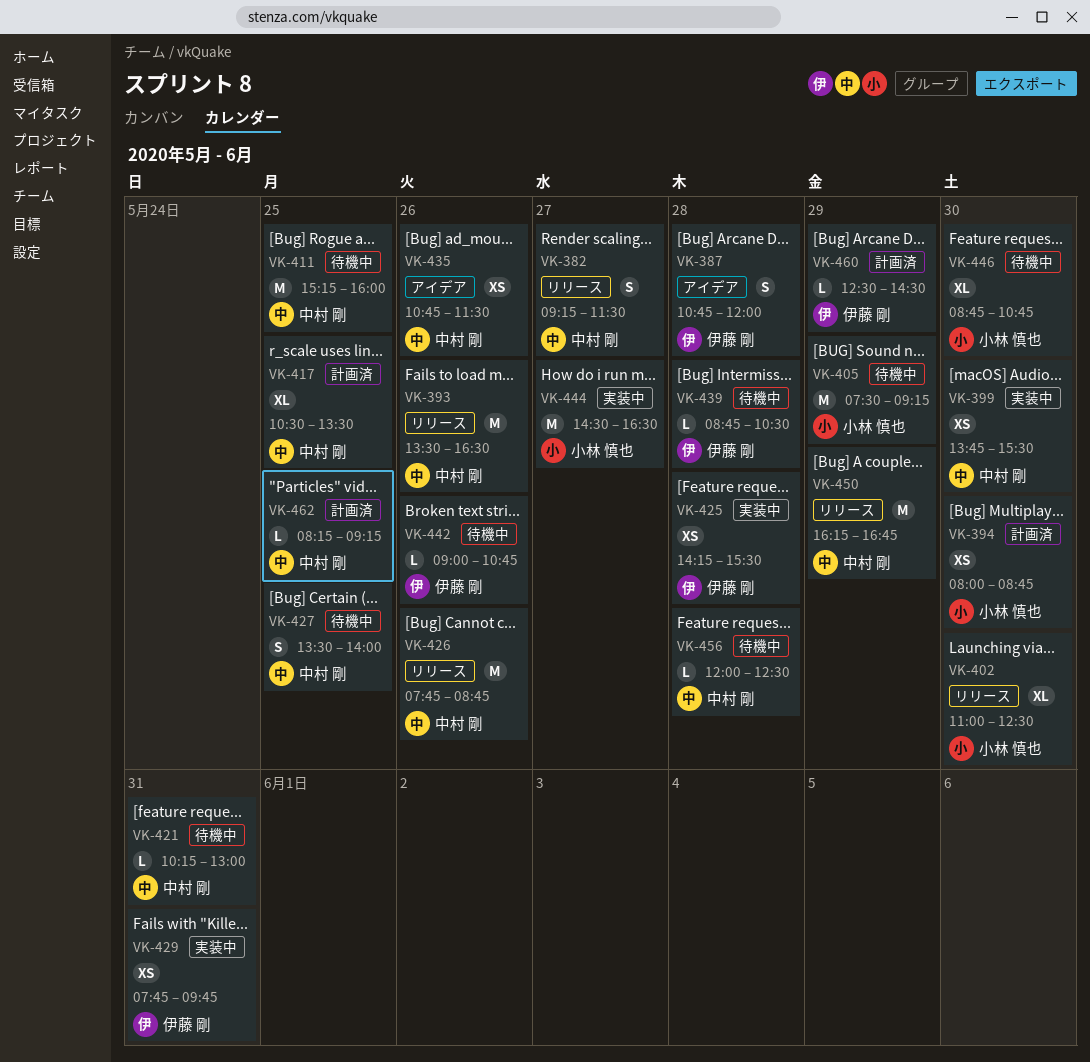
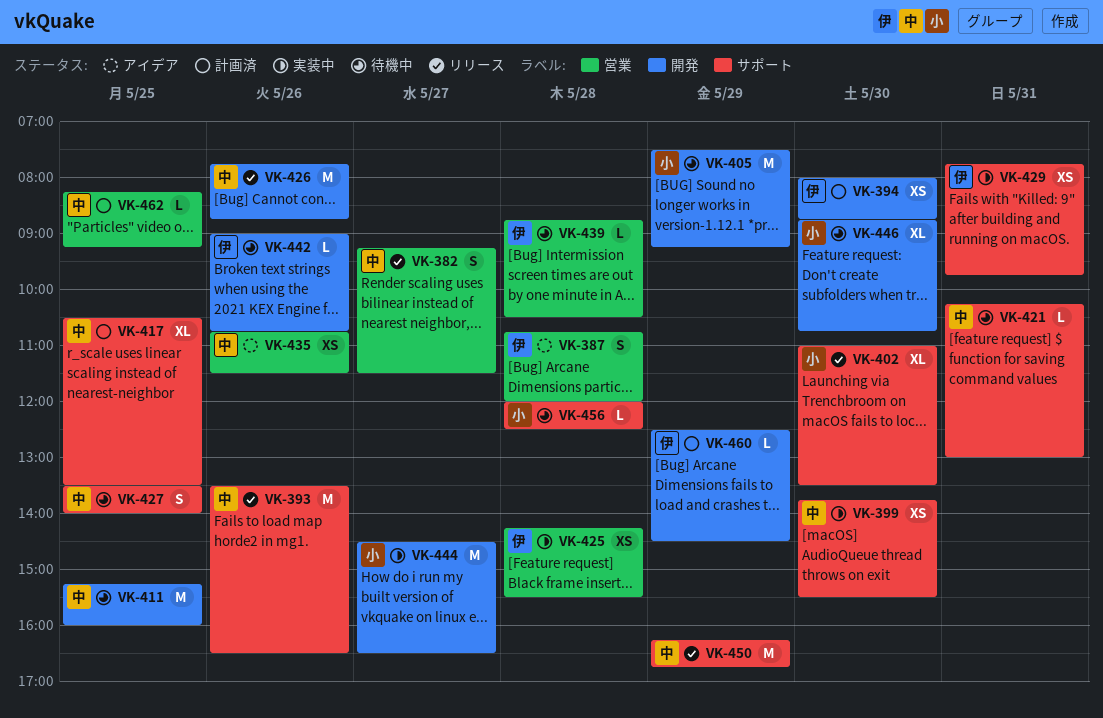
VK-394, owner: 小林 慎也 -> 伊藤 剛
VK-402, ends: 12:30 -> 13:30
VK-456, owner: 中村 剛 -> 小林 慎也

